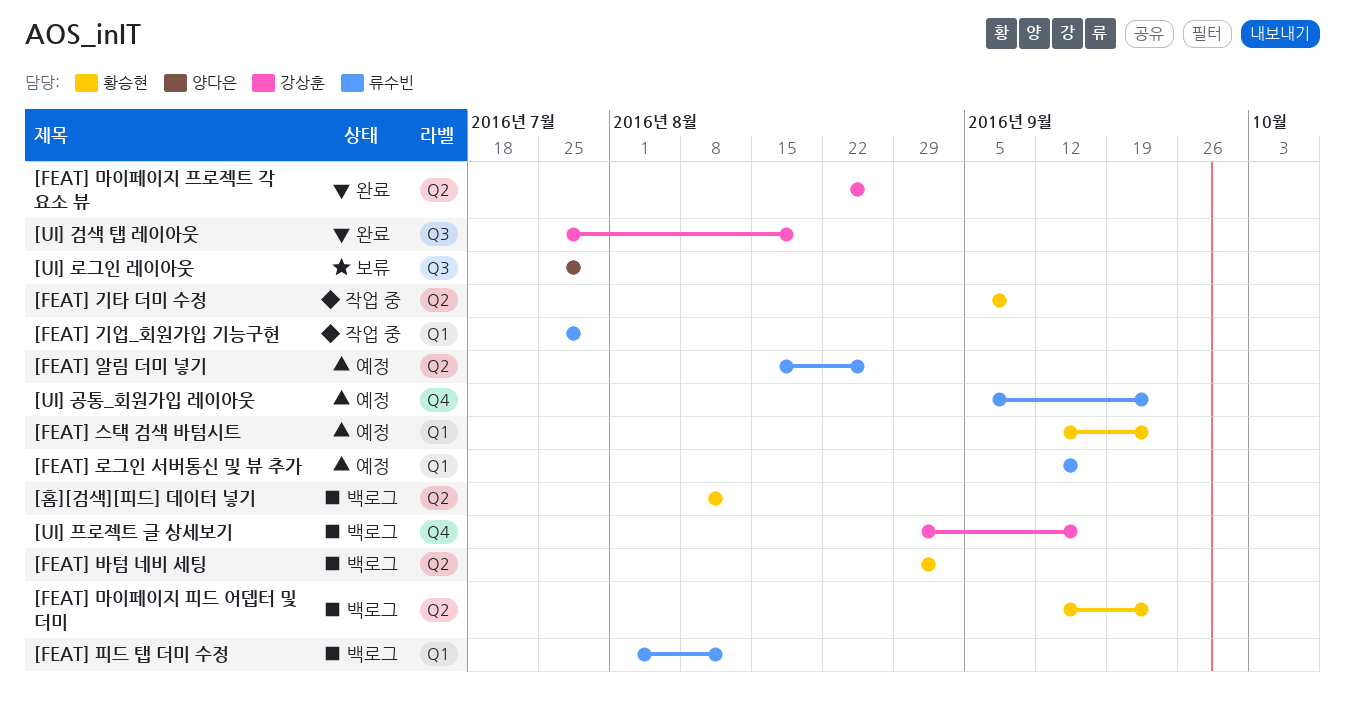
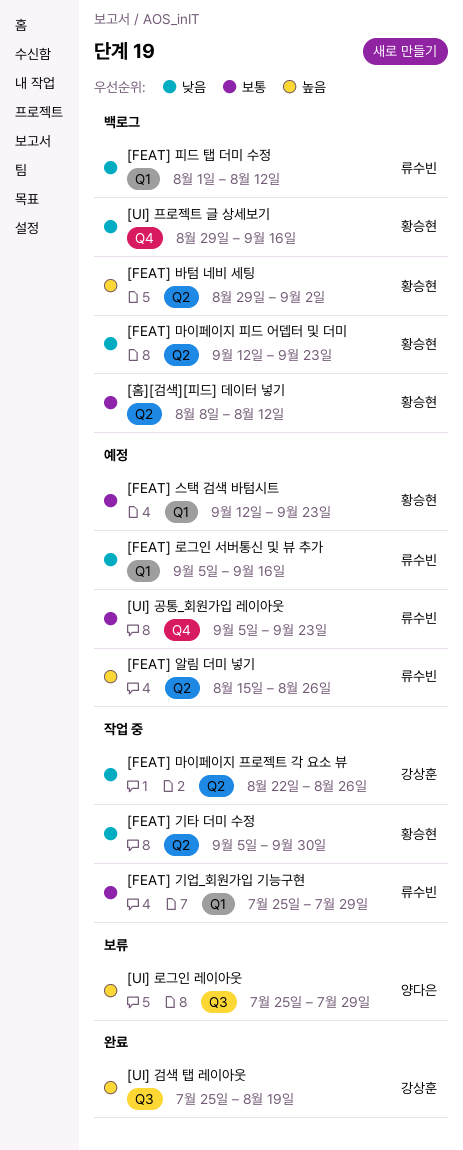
[FEAT] 기타 더미 수정, due: Sep 9 -> Sep 30
[FEAT] 로그인 서버통신 및 뷰 추가, start: Sep 12 -> Sep 5
[FEAT] 마이페이지 프로젝트 각 요소 뷰, status: 완료 -> 작업 중
[UI] 프로젝트 글 상세보기, owner: 강상훈 -> 황승현

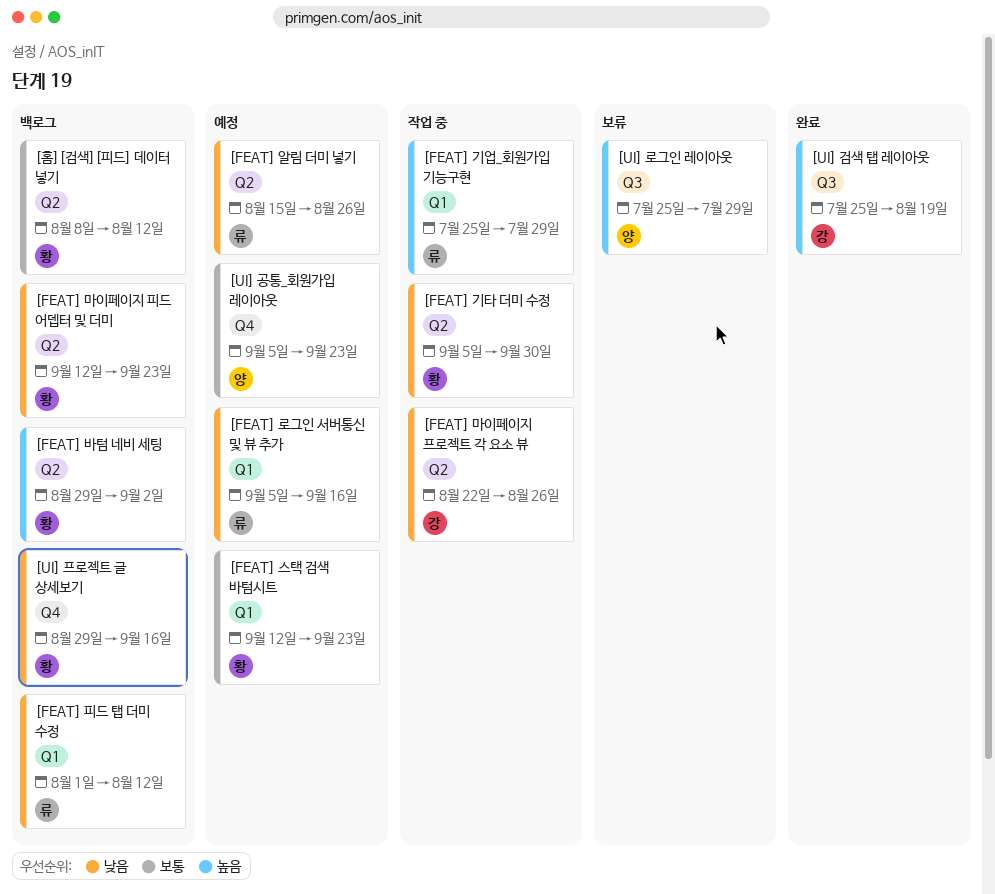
[FEAT] 기업_회원가입 기능구현, priority: 보통 -> 높음
[FEAT] 알림 더미 넣기, priority: 높음 -> 낮음
[UI] 공통_회원가입 레이아웃, owner: 류수빈 -> 양다은

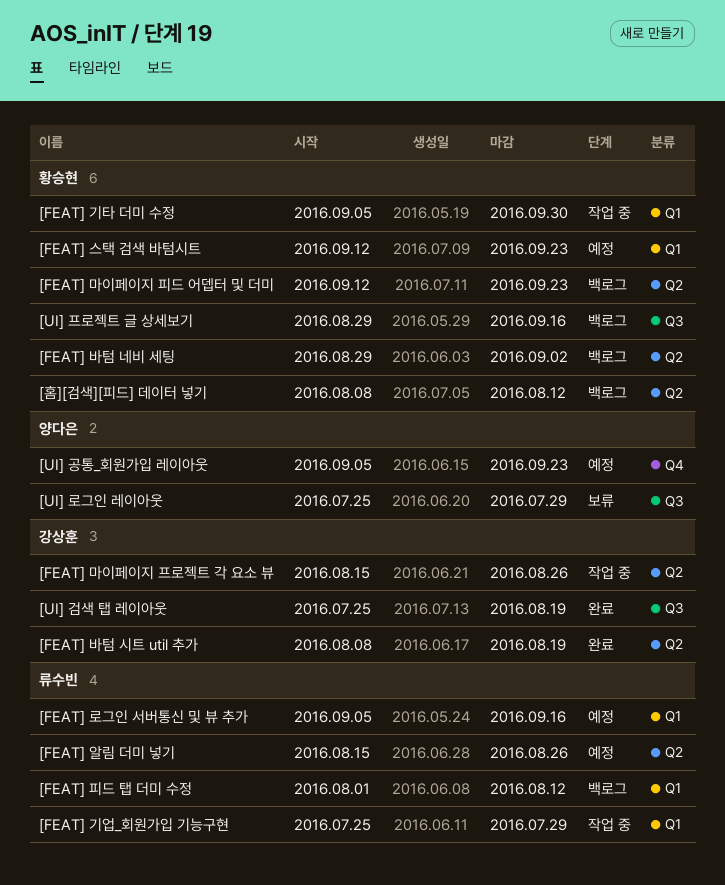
[FEAT] 기타 더미 수정, label: Q2 -> Q1
[FEAT] 마이페이지 프로젝트 각 요소 뷰, start: Aug 22 -> Aug 15
[FEAT] 바텀 시트 util 추가: none -> present
[UI] 프로젝트 글 상세보기, label: Q4 -> Q3

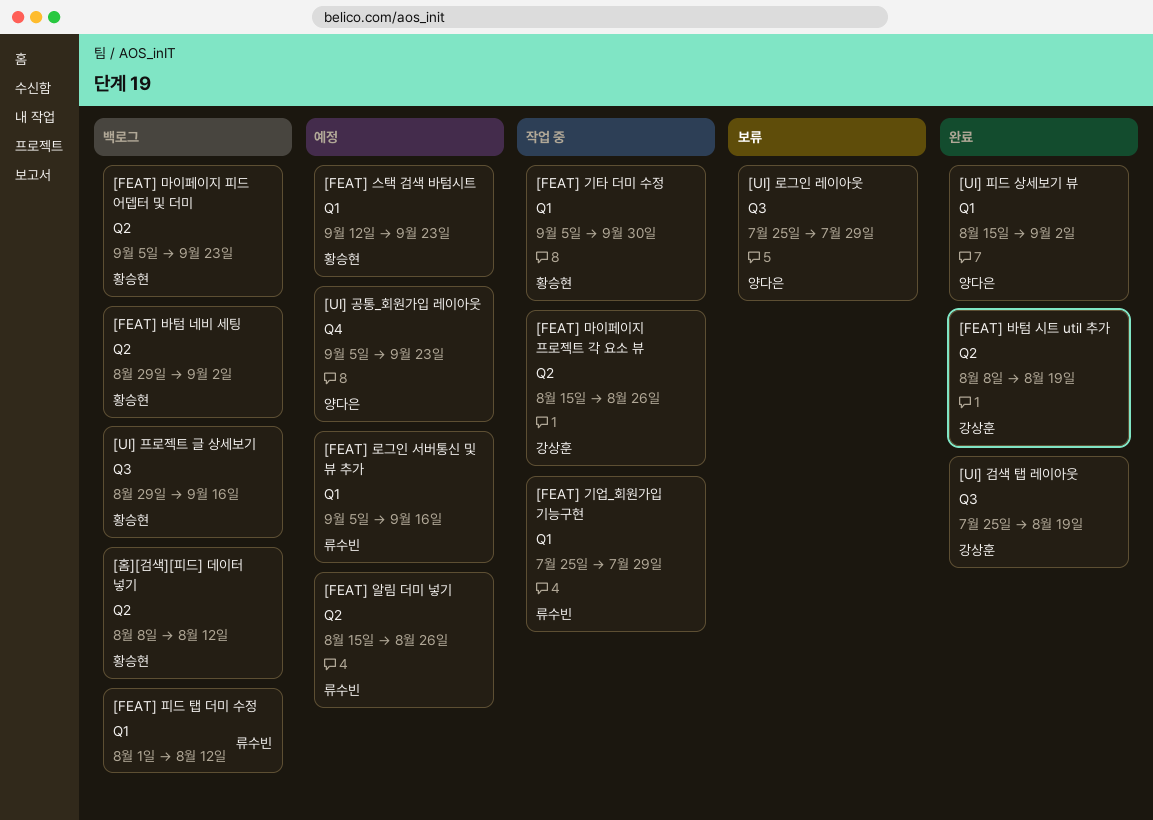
[FEAT] 마이페이지 피드 어뎁터 및 더미, start: Sep 12 -> Sep 5
[UI] 피드 상세보기 뷰: none -> present

